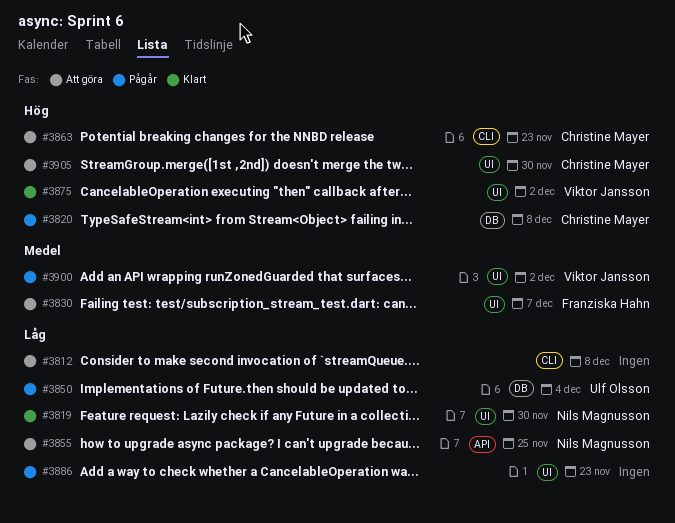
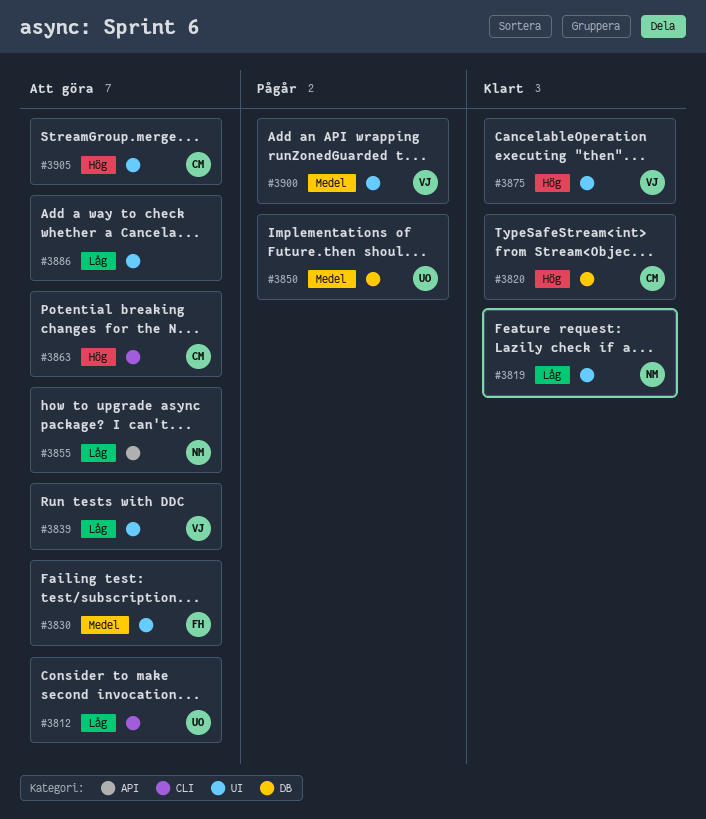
#3812, owner: none -> Ulf Olsson
#3820, status: Pågår -> Klart
#3839: none -> present
#3850, priority: Låg -> Medel
#3886, status: Pågår -> Att göra

